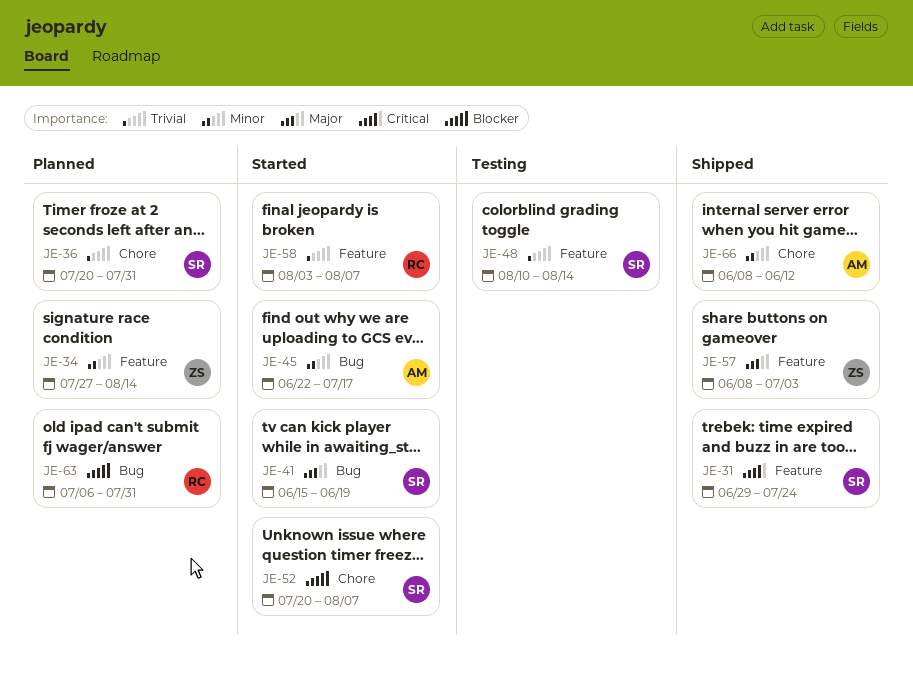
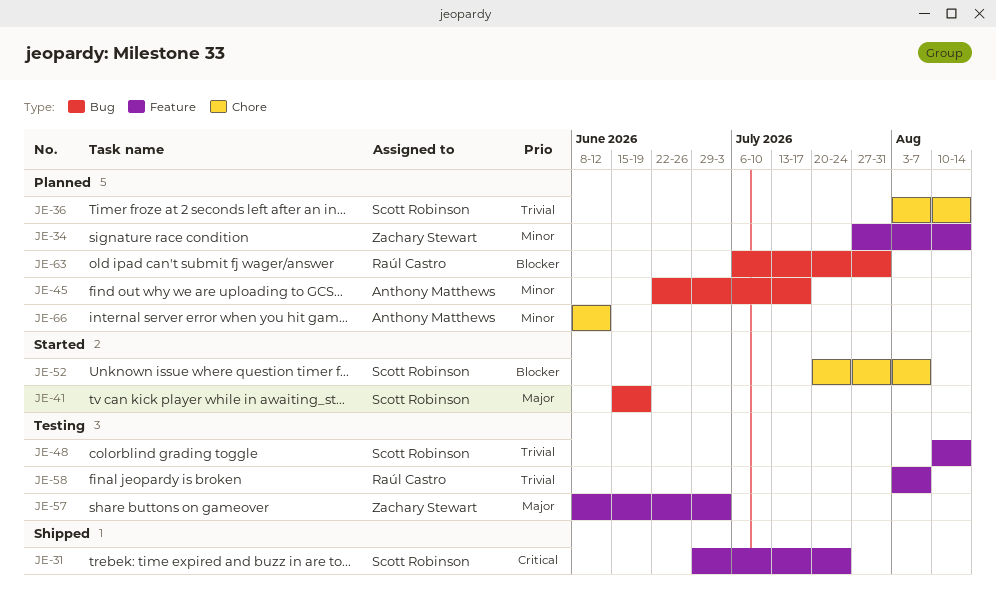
JE-36, start: Jul 20 -> Aug 3
JE-36, due: Jul 31 -> Aug 14
JE-45, status: Started -> Planned
JE-57, status: Shipped -> Testing
JE-58, status: Started -> Testing
JE-66, status: Shipped -> Planned

